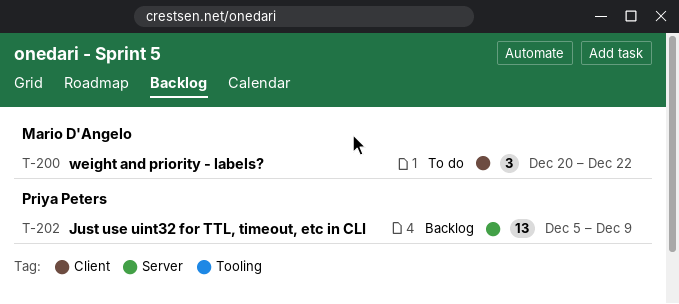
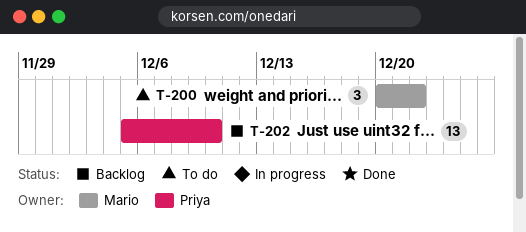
T-202, due: Dec 9 -> Dec 10

